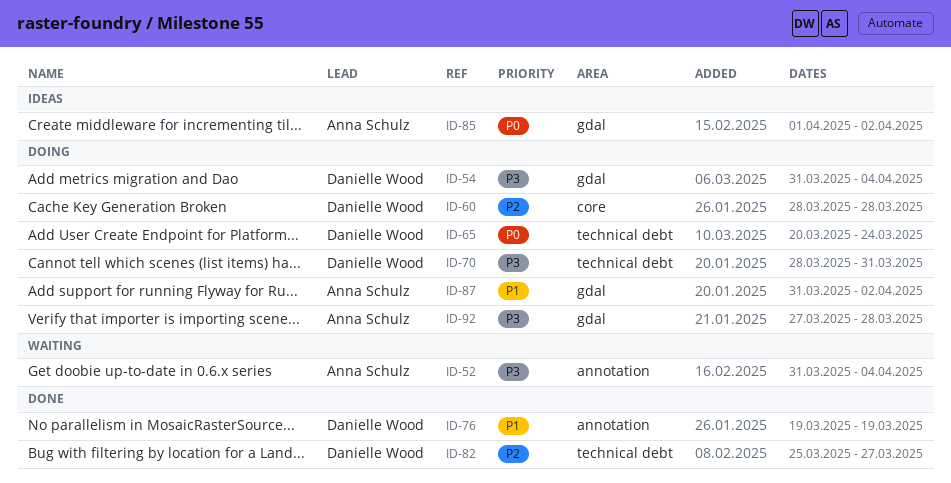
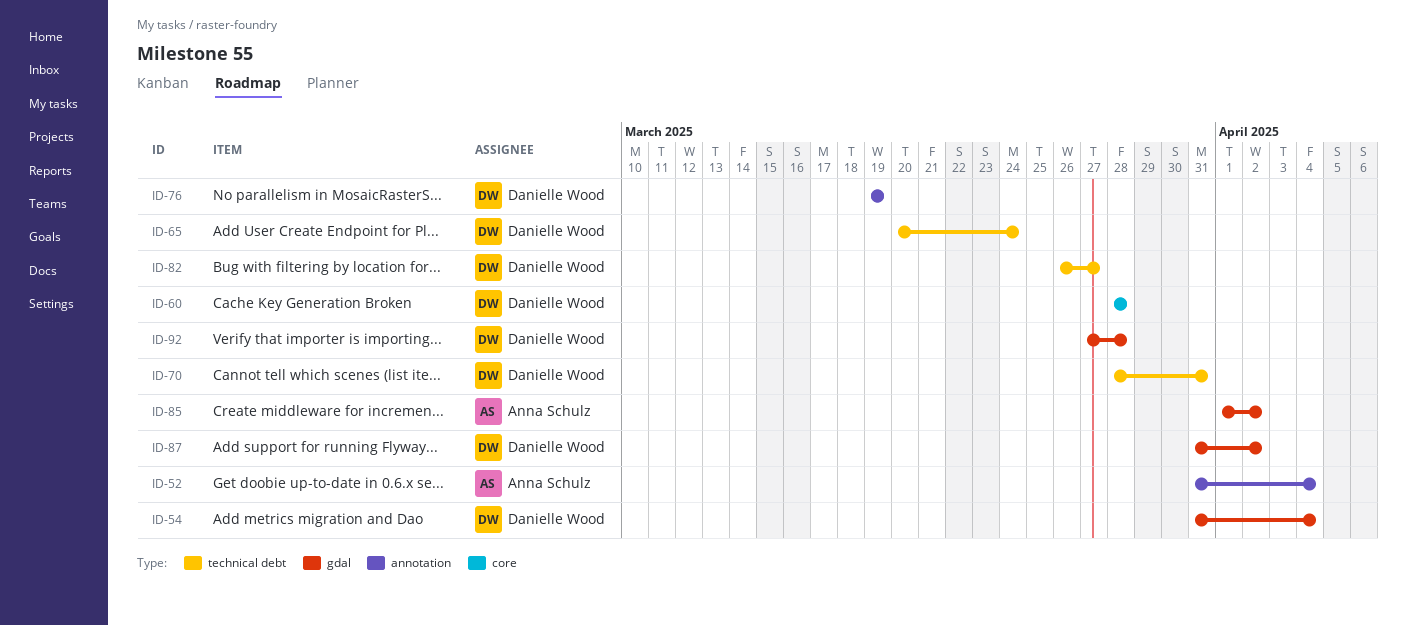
ID-82, start: Mar 25 -> Mar 26
ID-87, owner: Anna Schulz -> Danielle Wood
ID-92, owner: Anna Schulz -> Danielle Wood

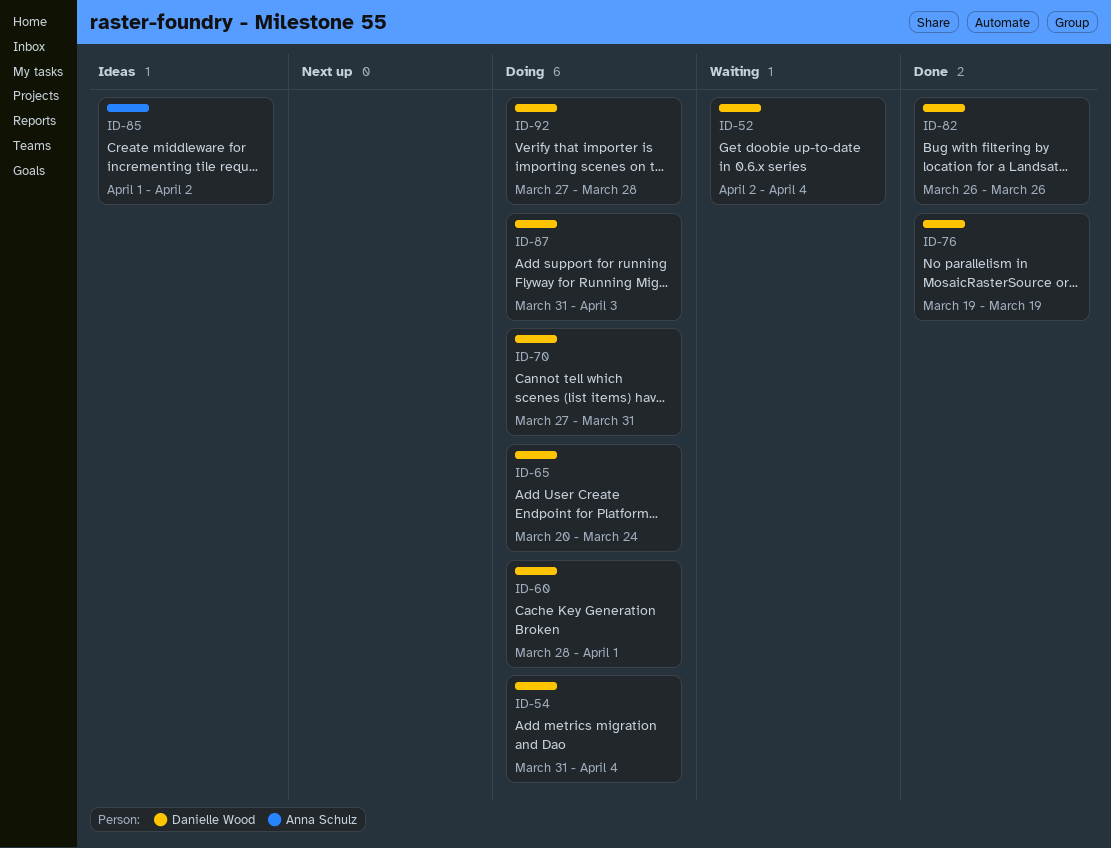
ID-52, owner: Anna Schulz -> Danielle Wood
ID-52, start: Mar 31 -> Apr 2
ID-60, due: Mar 28 -> Apr 1
ID-70, start: Mar 28 -> Mar 27
ID-82, due: Mar 27 -> Mar 26
ID-87, due: Apr 2 -> Apr 3

